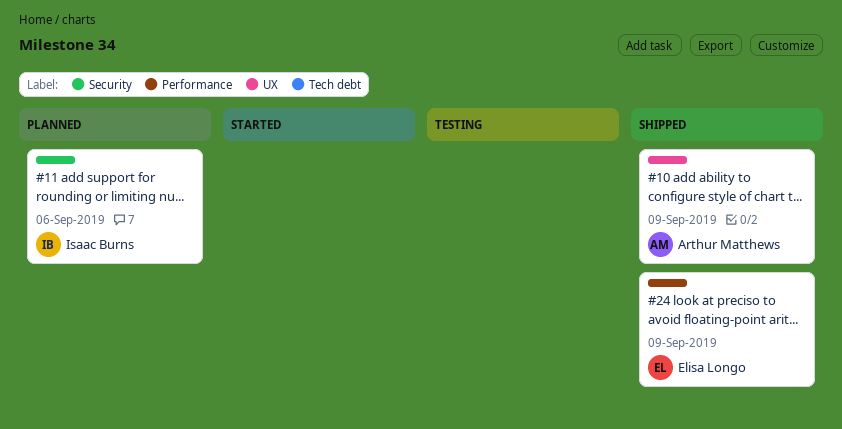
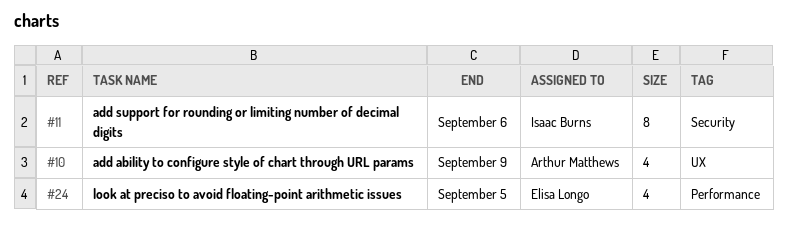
#24, due: Sep 9 -> Sep 5

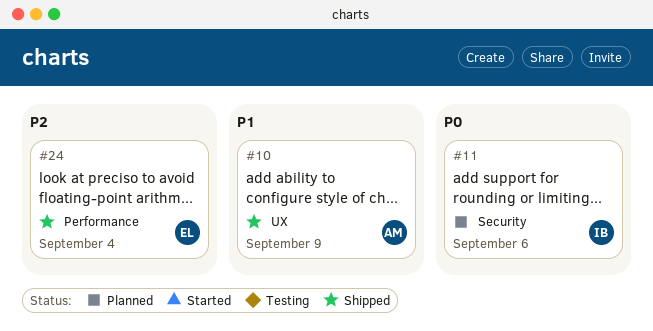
#24, due: Sep 5 -> Sep 4

